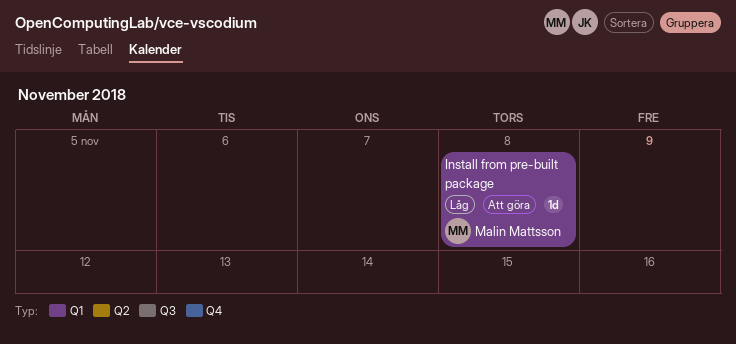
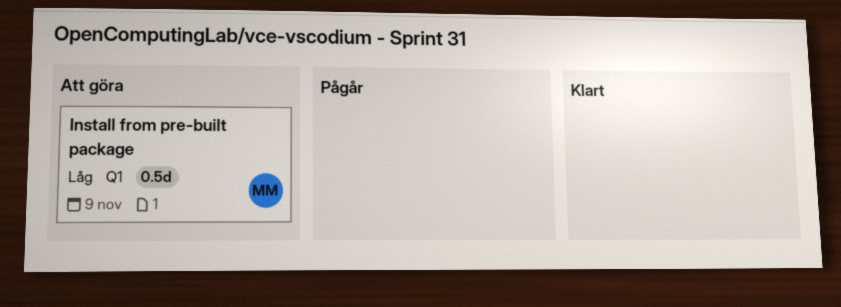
Install from pre-built package, estimate: 1d -> 0.5d
Install from pre-built package, due: Nov 8 -> Nov 9

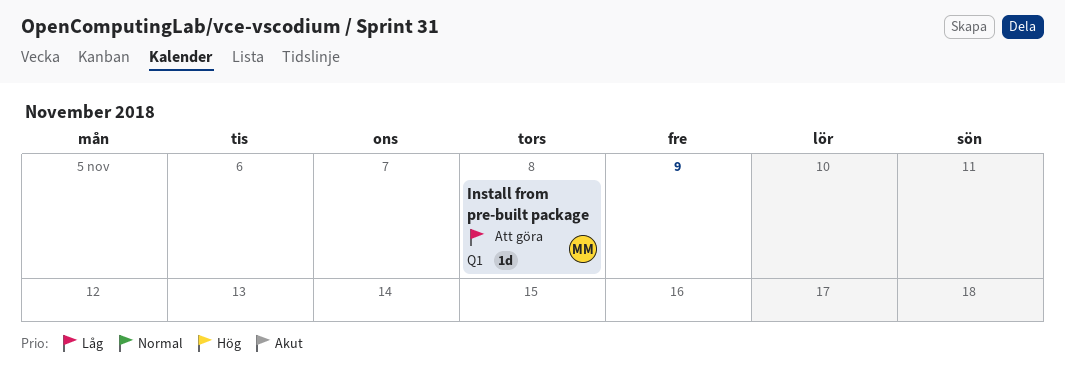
Install from pre-built package, estimate: 0.5d -> 1d
Install from pre-built package, due: Nov 9 -> Nov 8

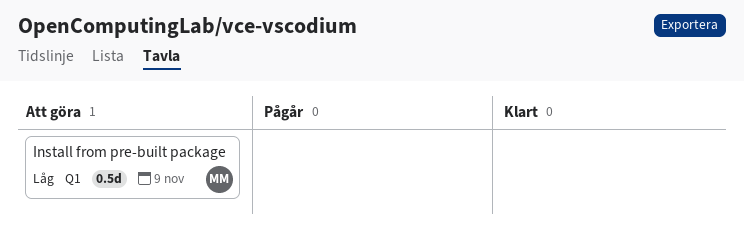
Install from pre-built package, estimate: 1d -> 0.5d
Install from pre-built package, due: Nov 8 -> Nov 9

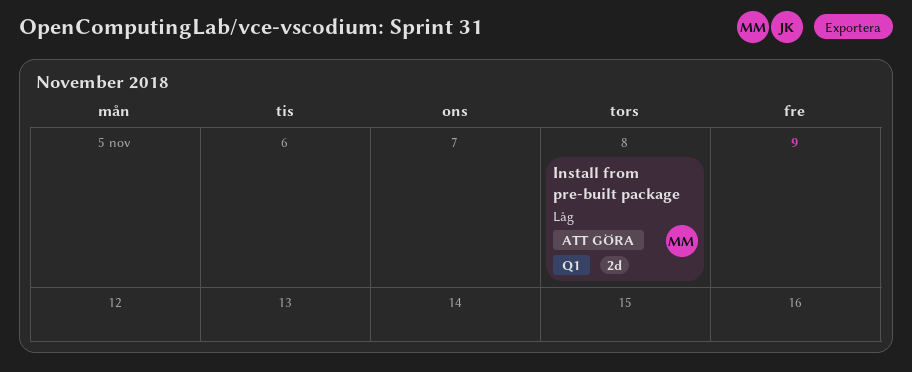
Install from pre-built package, estimate: 0.5d -> 2d
Install from pre-built package, due: Nov 9 -> Nov 8

